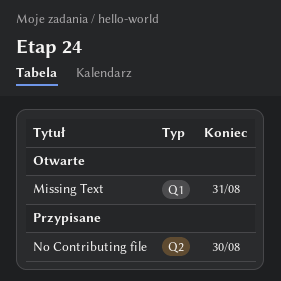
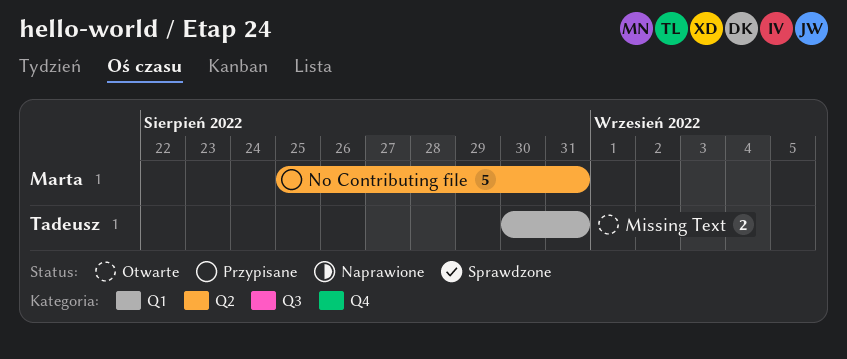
No Contributing file, due: Aug 30 -> Aug 31

